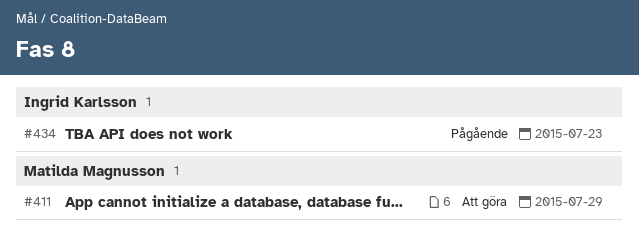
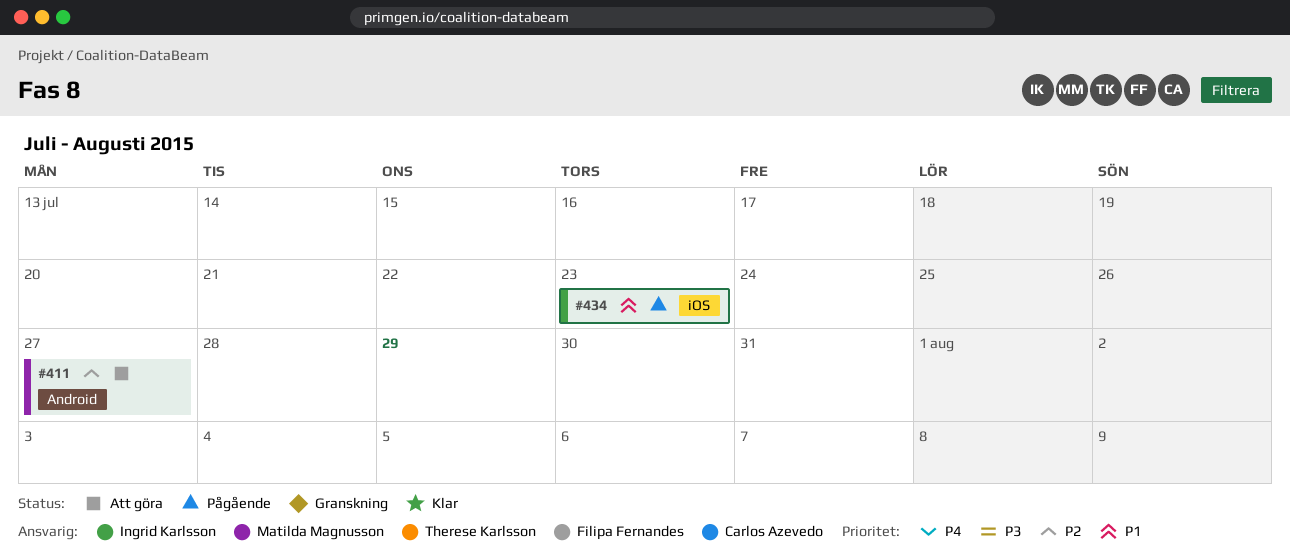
#411, due: Jul 29 -> Jul 27

